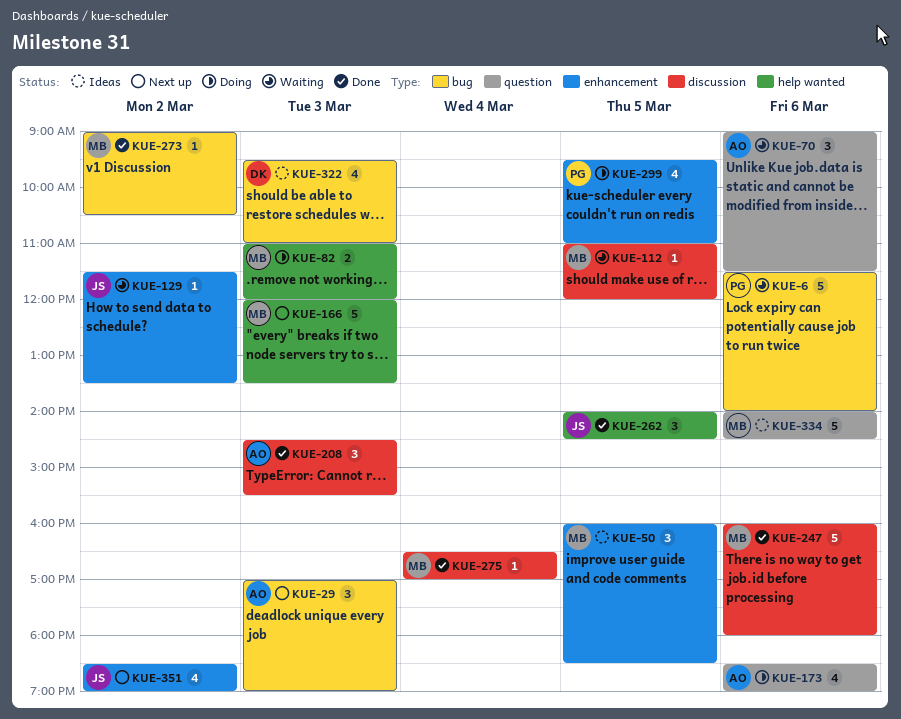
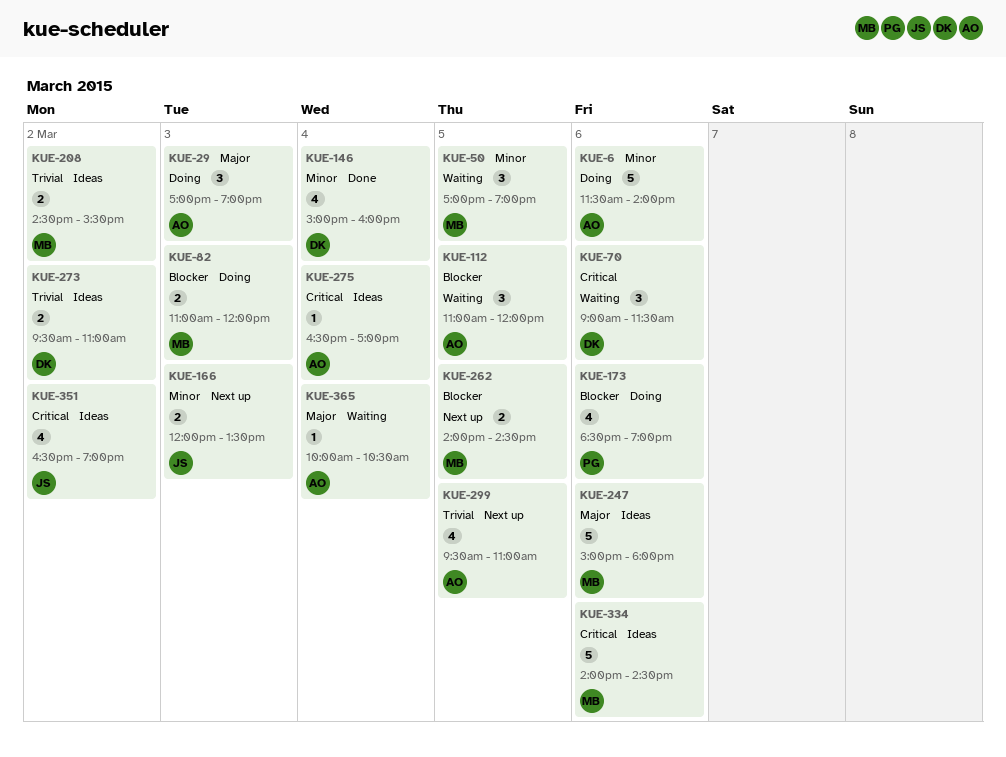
KUE-6, status: Waiting -> Doing
KUE-6, owner: PG -> AO
KUE-29, status: Next up -> Doing
KUE-50, status: Ideas -> Waiting
KUE-50, begins: 16:00 -> 17:00
KUE-50, ends: 18:30 -> 19:00
KUE-70, owner: AO -> DK
KUE-112, owner: MB -> AO
KUE-112, estimate: 1 -> 3
KUE-129: present -> none
KUE-146: none -> present
KUE-166, owner: MB -> JS
KUE-166, estimate: 5 -> 2
KUE-173, owner: AO -> PG
KUE-208, status: Done -> Ideas
KUE-208, owner: AO -> MB
KUE-208, estimate: 3 -> 2
KUE-208, day: Mar 3 -> Mar 2
KUE-247, status: Done -> Ideas
KUE-247, begins: 16:00 -> 15:00
KUE-262, status: Done -> Next up
KUE-262, owner: JS -> MB
KUE-262, estimate: 3 -> 2
KUE-273, status: Done -> Ideas
KUE-273, owner: MB -> DK
KUE-273, estimate: 1 -> 2
KUE-273, begins: 09:00 -> 09:30
KUE-273, ends: 10:30 -> 11:00
KUE-275, status: Done -> Ideas
KUE-275, owner: MB -> AO
KUE-299, status: Doing -> Next up
KUE-299, owner: PG -> AO
KUE-322: present -> none
KUE-351, status: Next up -> Ideas
KUE-351, begins: 18:30 -> 16:30
KUE-365: none -> present

